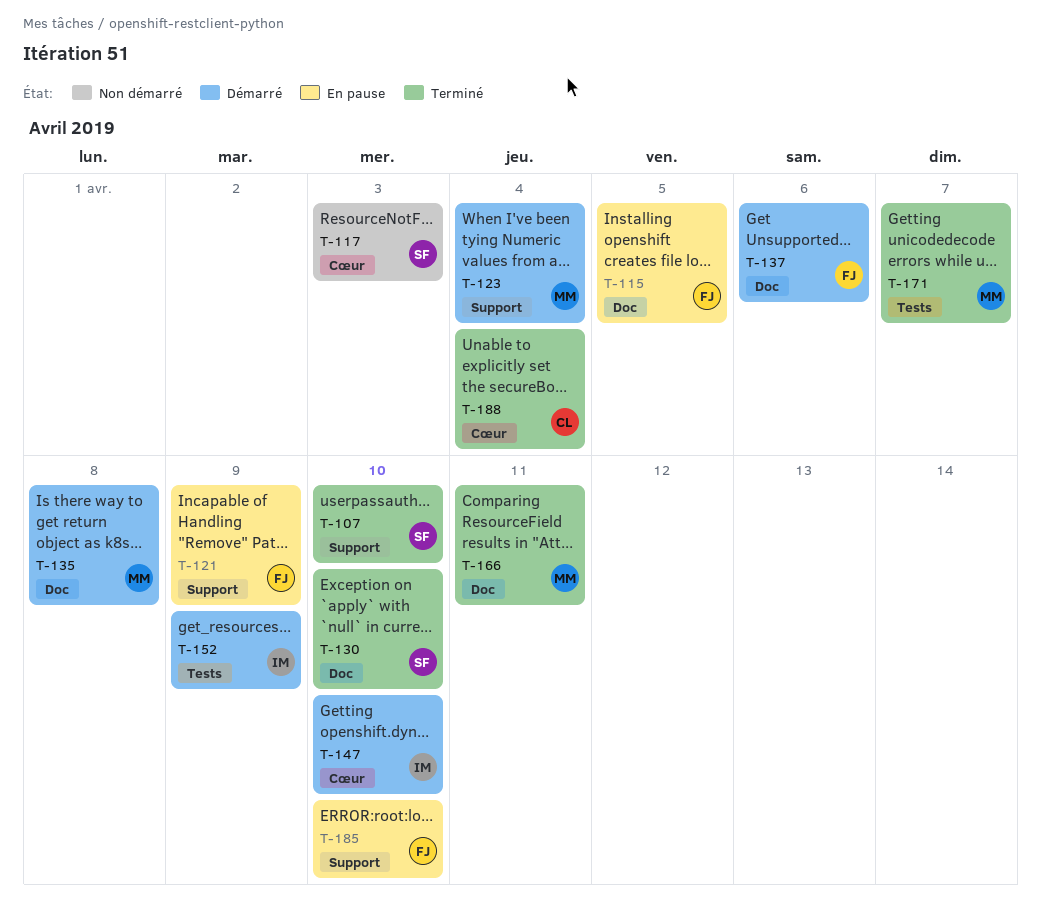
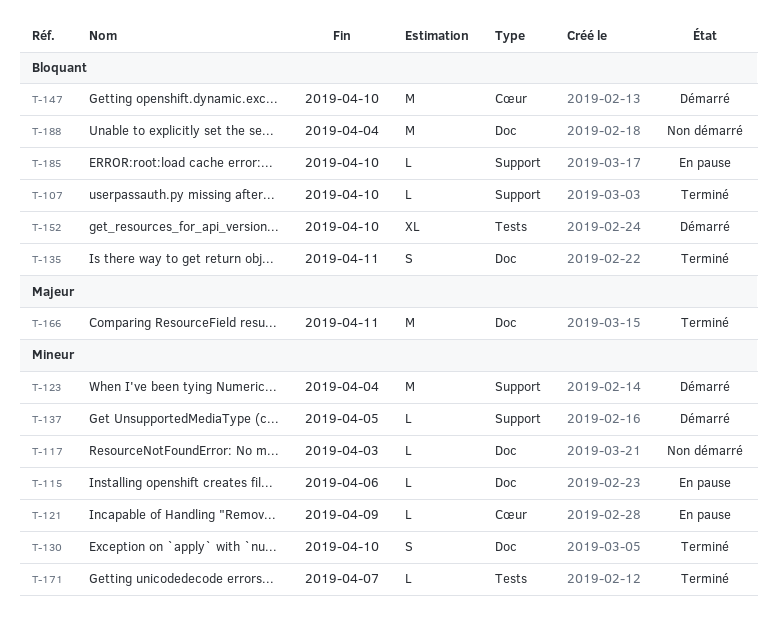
T-115, due: Apr 5 -> Apr 6
T-117, label: Cœur -> Doc
T-121, label: Support -> Cœur
T-135, status: Démarré -> Terminé
T-135, due: Apr 8 -> Apr 11
T-137, label: Doc -> Support
T-137, due: Apr 6 -> Apr 5
T-152, due: Apr 9 -> Apr 10
T-188, status: Terminé -> Non démarré
T-188, label: Cœur -> Doc

